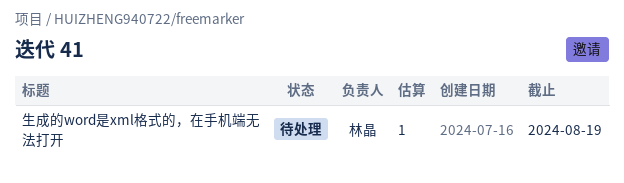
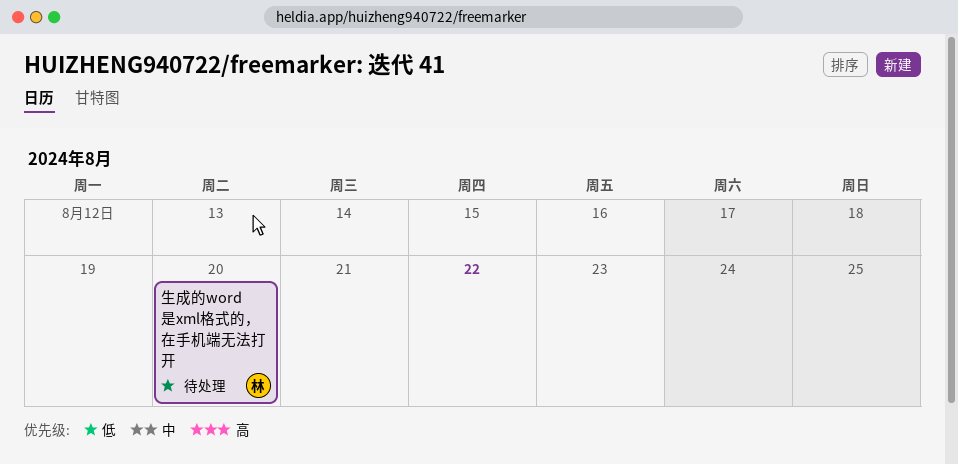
生成的word是xml格式的，在手机端无法打开, due: Aug 19 -> Aug 20

